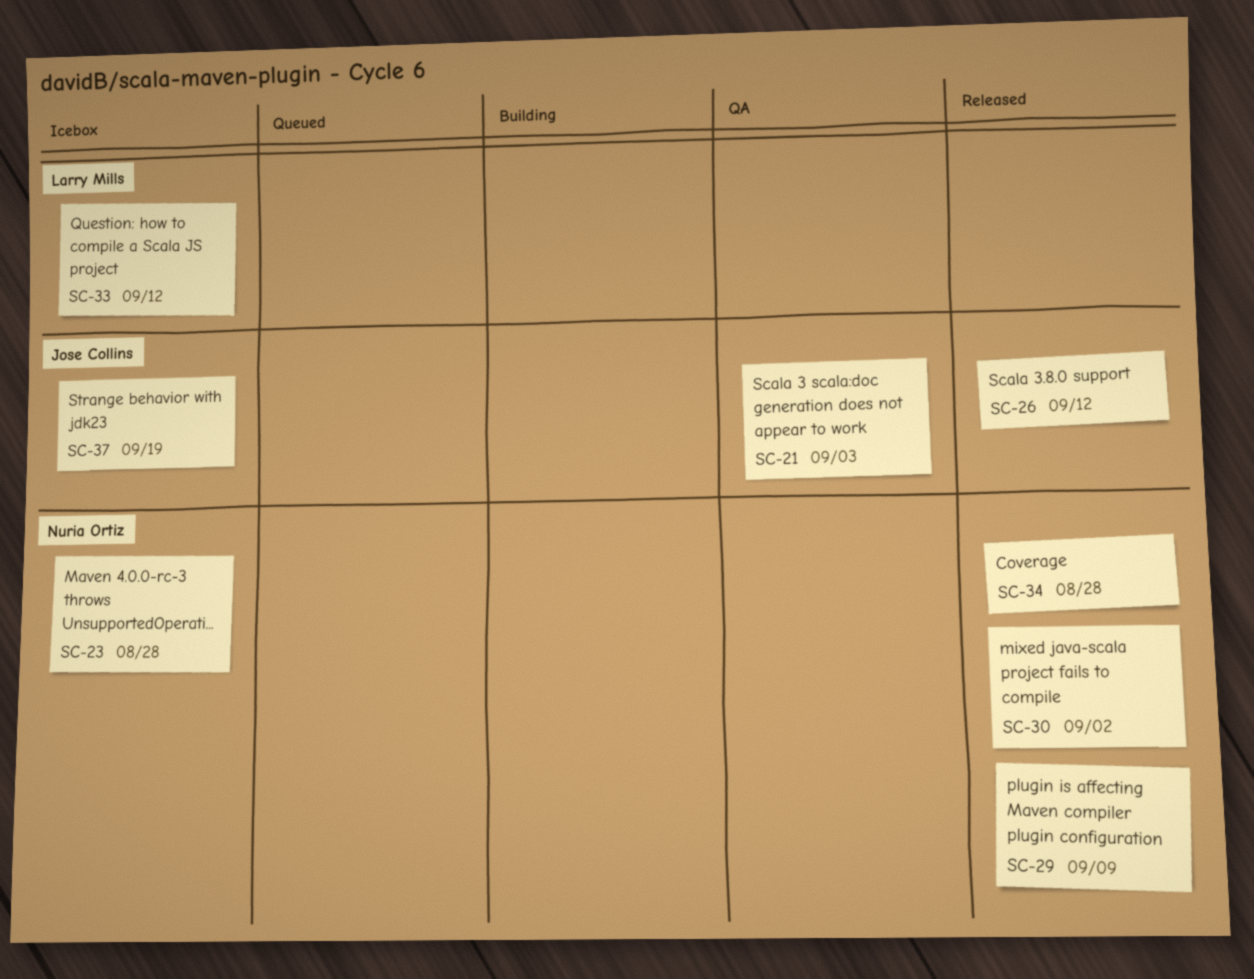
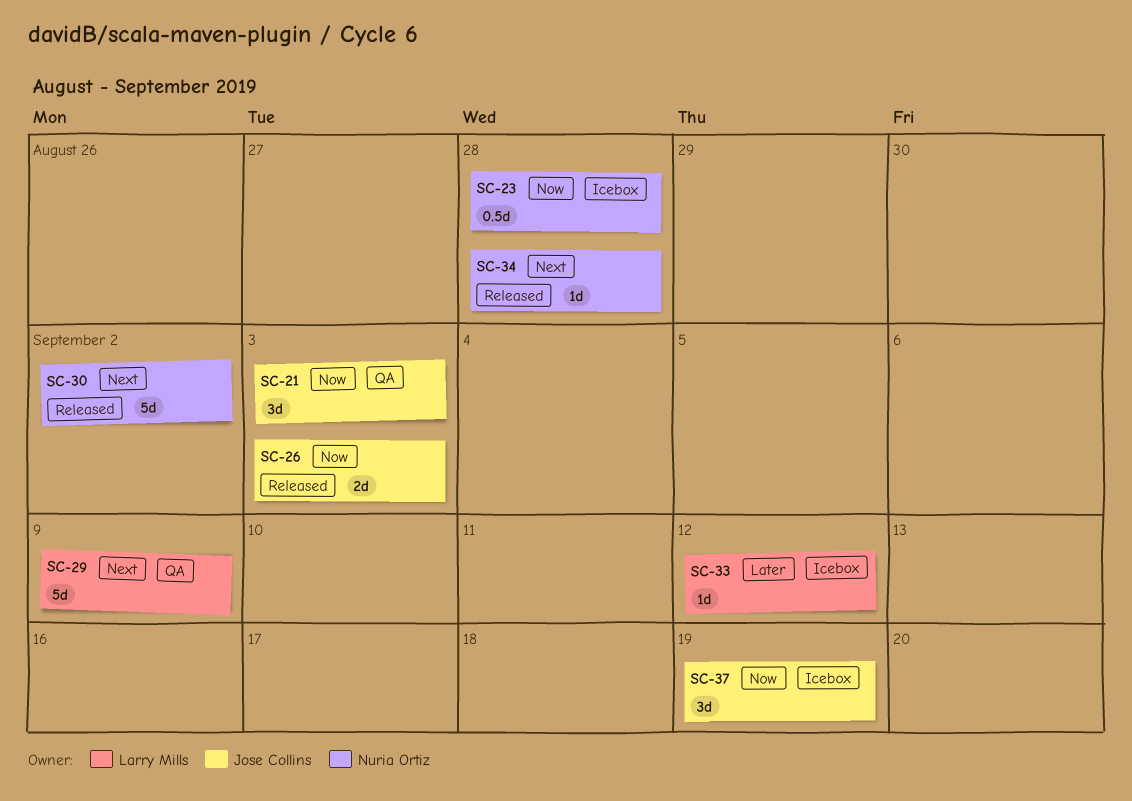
SC-26, due: Sep 12 -> Sep 3
SC-29, status: Released -> QA
SC-29, owner: Nuria Ortiz -> Larry Mills

